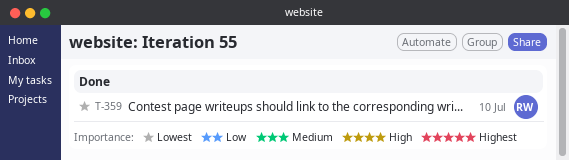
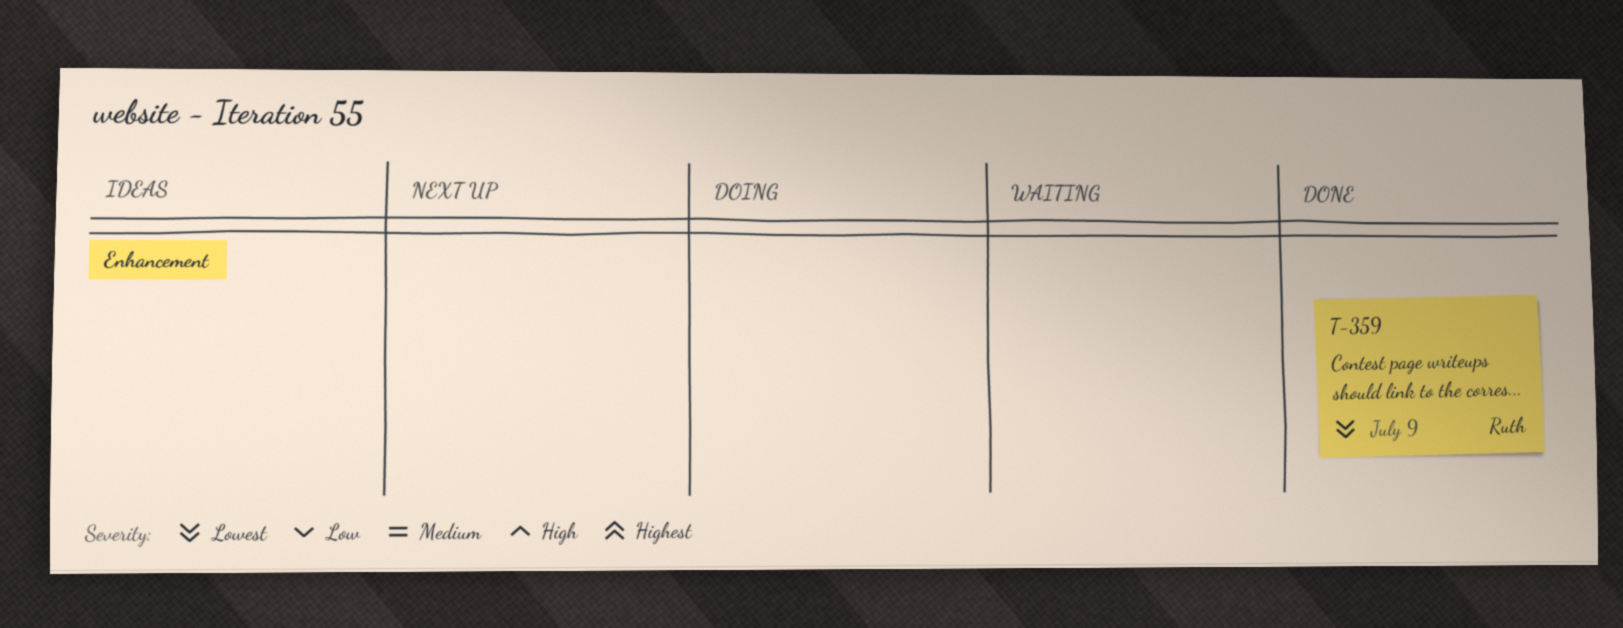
T-359, due: Jul 10 -> Jul 9

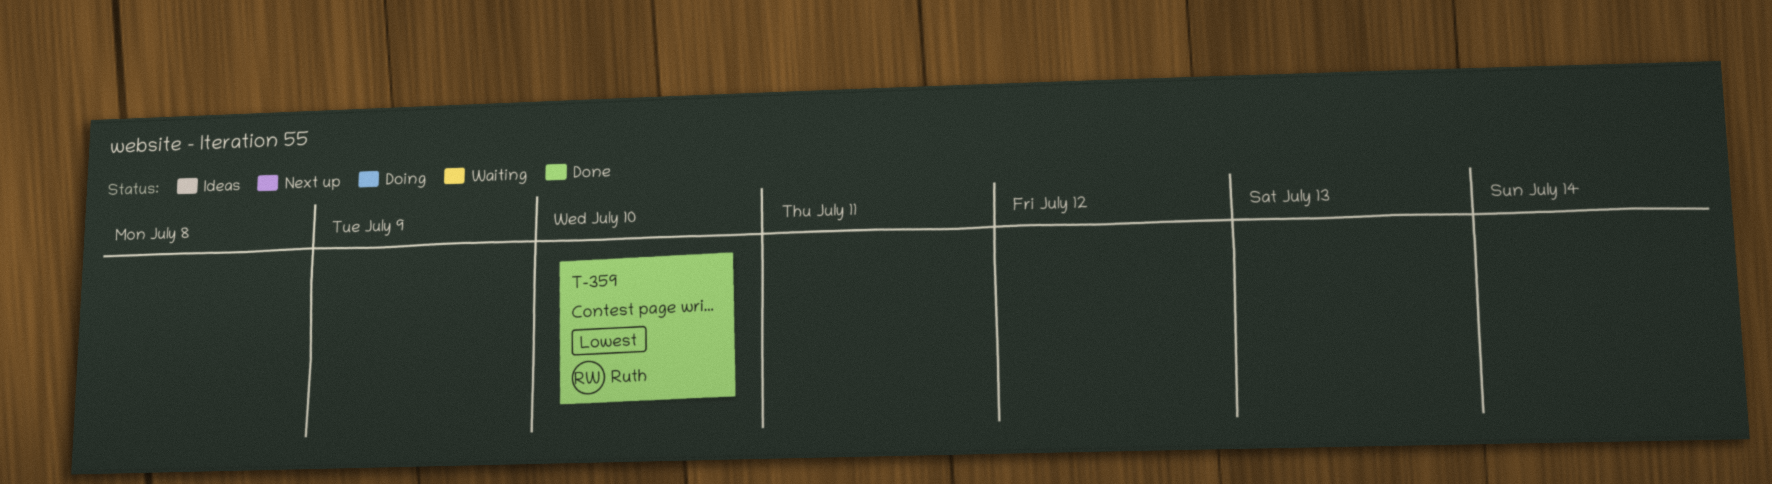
T-359, due: Jul 9 -> Jul 10

